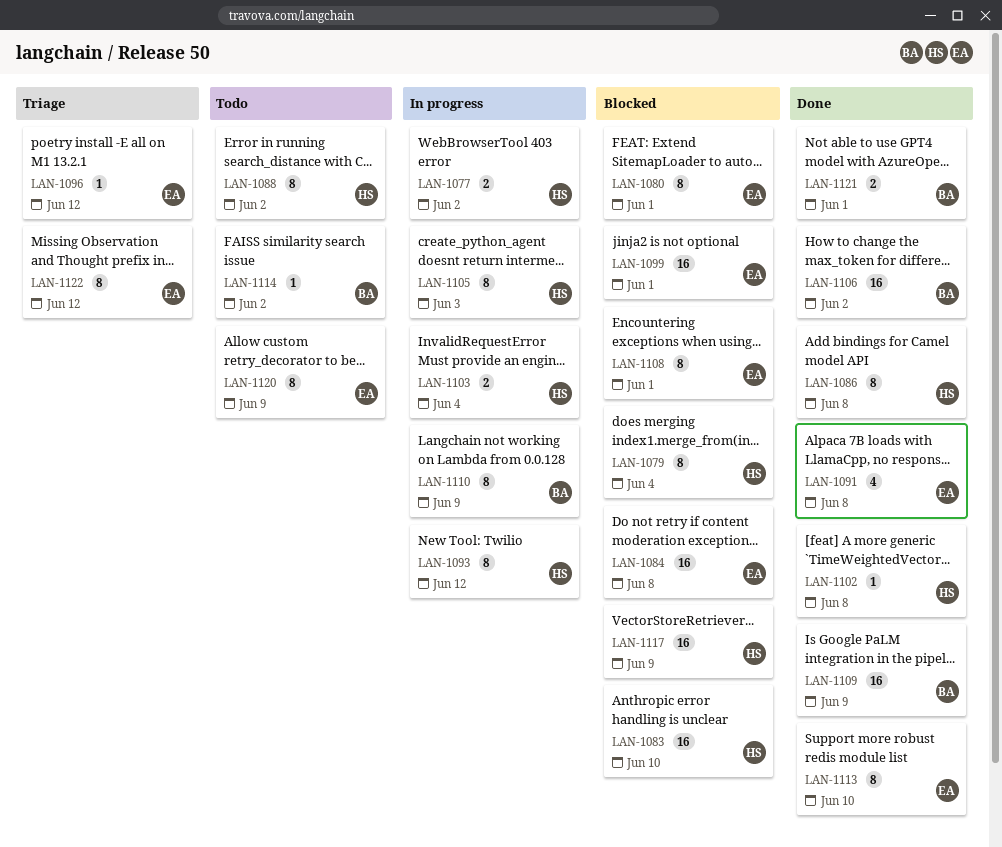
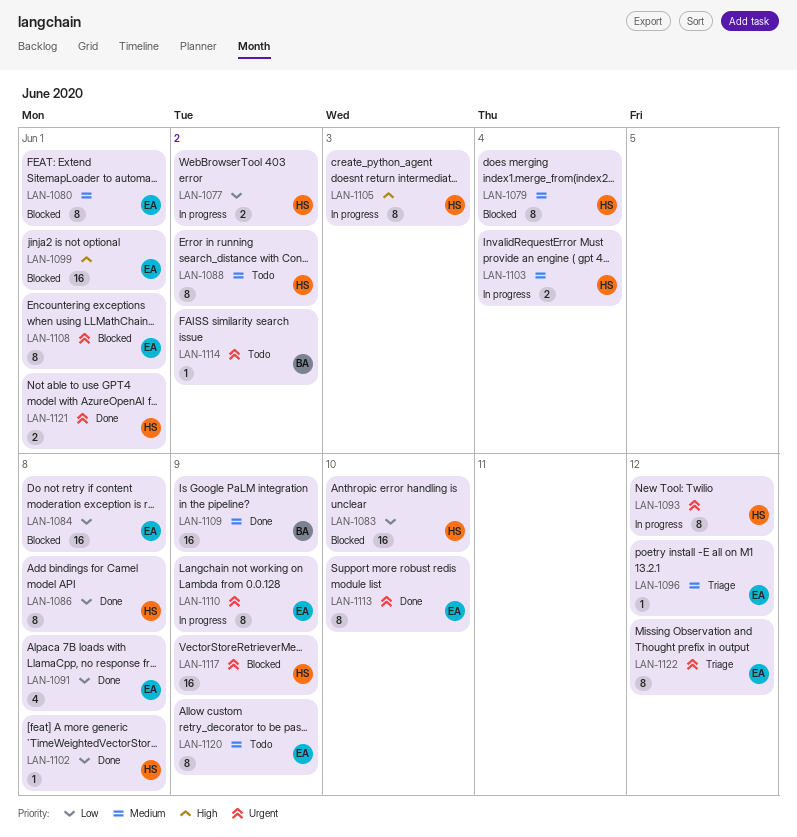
LAN-1106: present -> none
LAN-1110, owner: BA -> EA
LAN-1121, owner: BA -> HS

